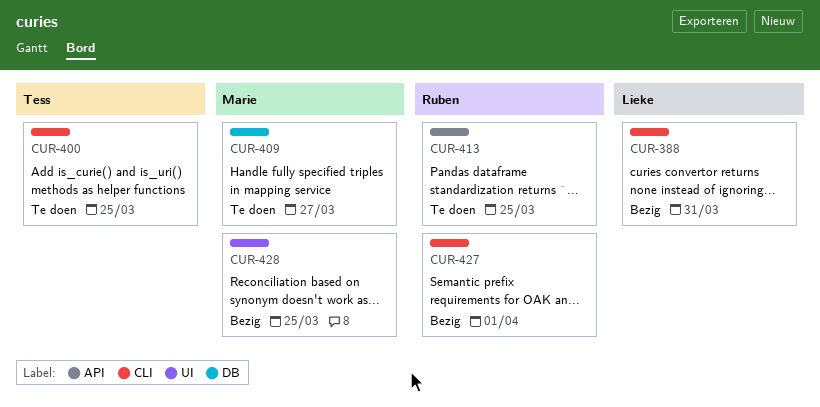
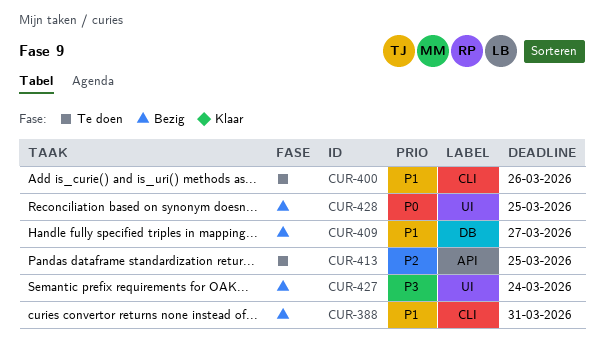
CUR-400, due: Mar 25 -> Mar 26
CUR-409, status: Te doen -> Bezig
CUR-427, label: CLI -> UI
CUR-427, due: Apr 1 -> Mar 24

